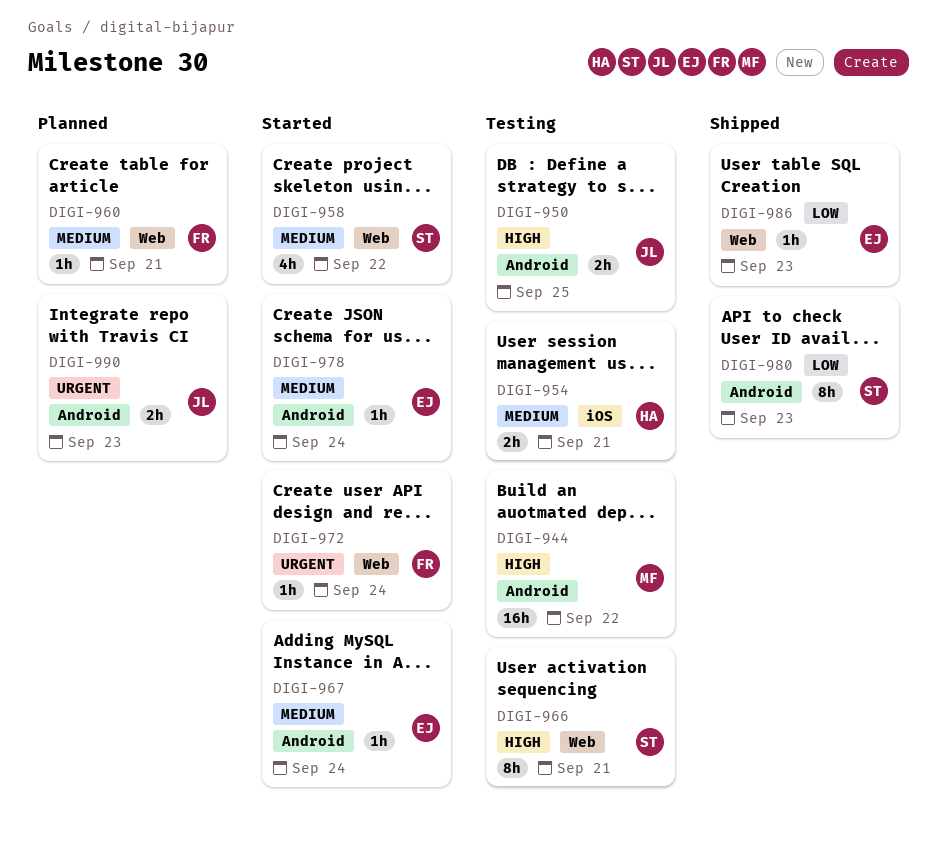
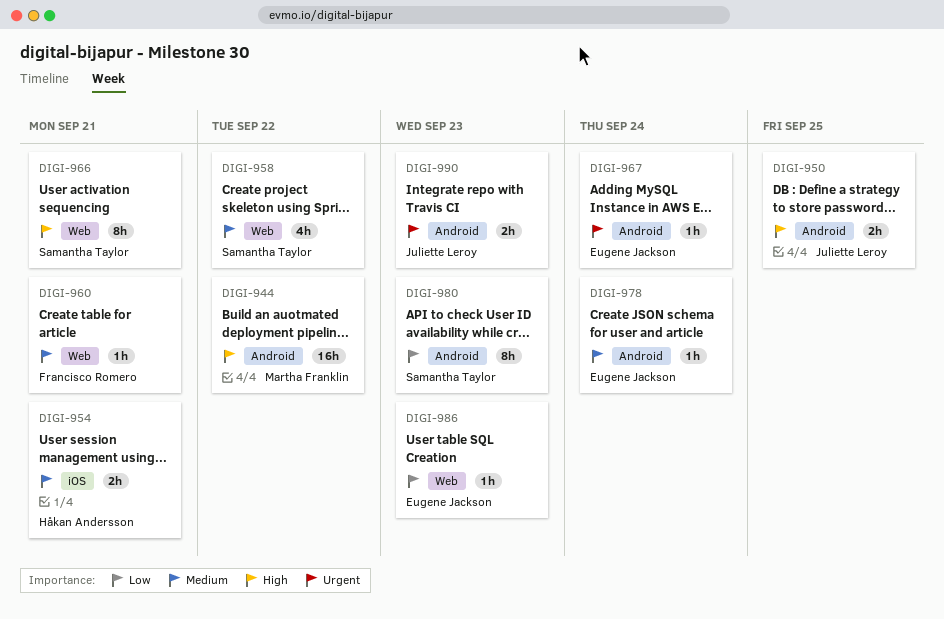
DIGI-967, priority: Medium -> Urgent
DIGI-972: present -> none

